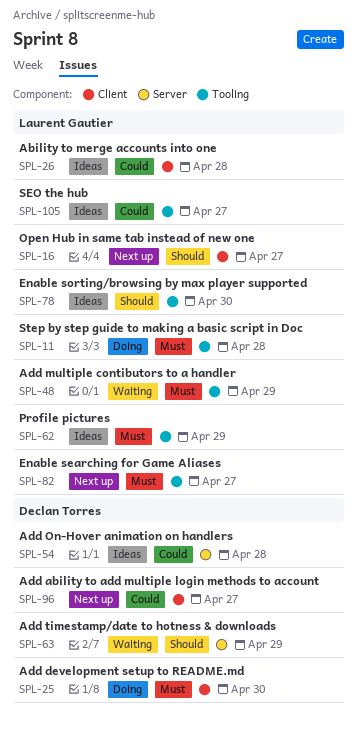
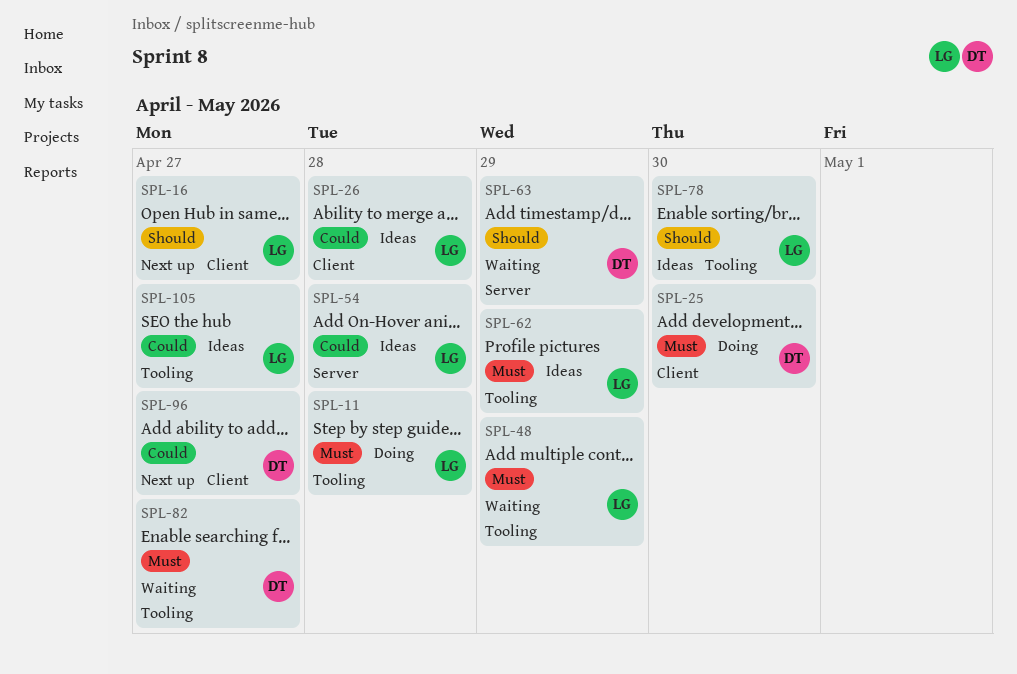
SPL-54, owner: Declan Torres -> Laurent Gautier
SPL-82, status: Next up -> Waiting
SPL-82, owner: Laurent Gautier -> Declan Torres

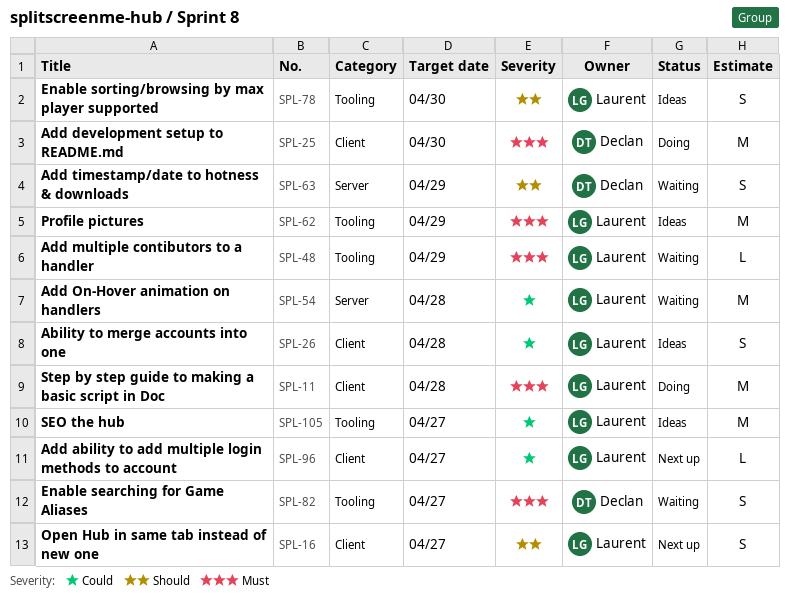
SPL-11, label: Tooling -> Client
SPL-54, status: Ideas -> Waiting
SPL-96, owner: Declan -> Laurent

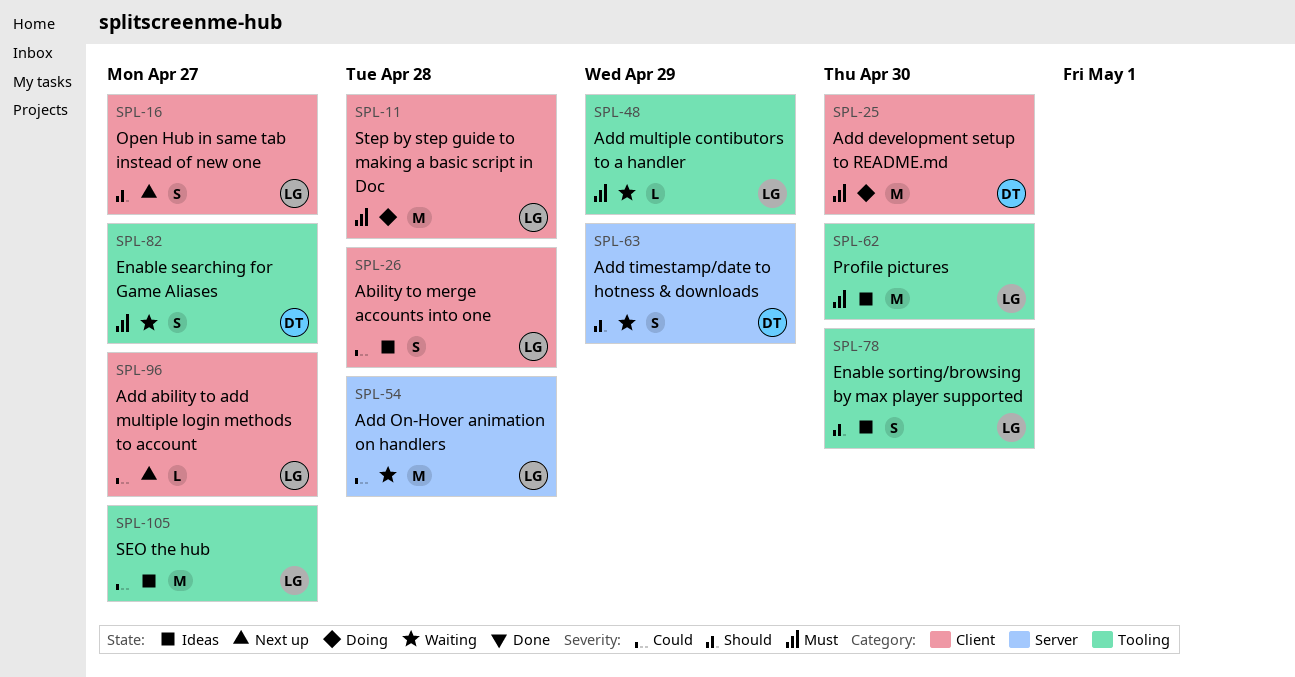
SPL-62, due: Apr 29 -> Apr 30

